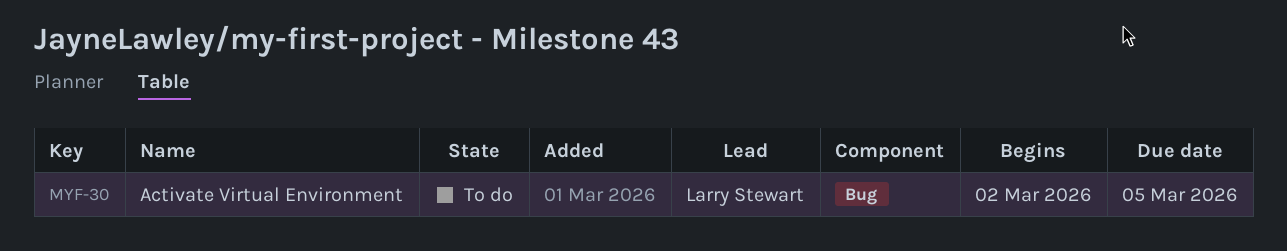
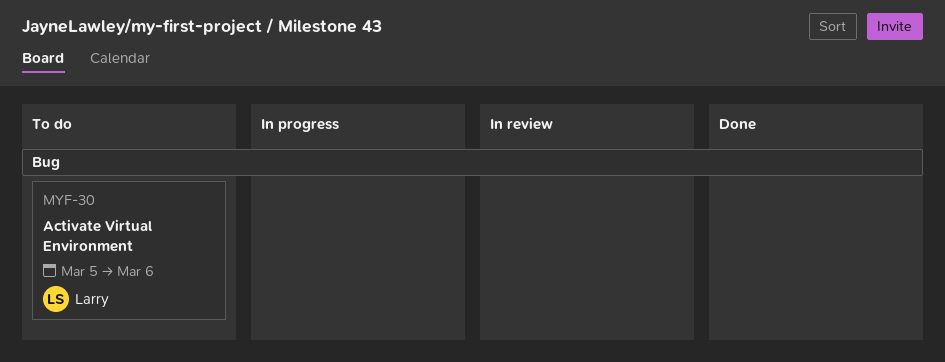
MYF-30, start: Mar 2 -> Mar 5
MYF-30, due: Mar 5 -> Mar 6

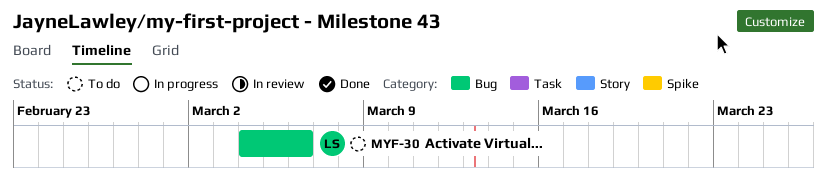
MYF-30, start: Mar 5 -> Mar 4

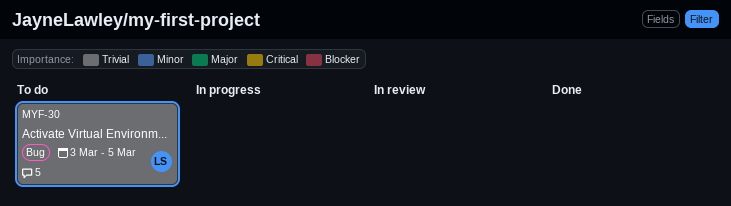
MYF-30, start: Mar 4 -> Mar 3
MYF-30, due: Mar 6 -> Mar 5

